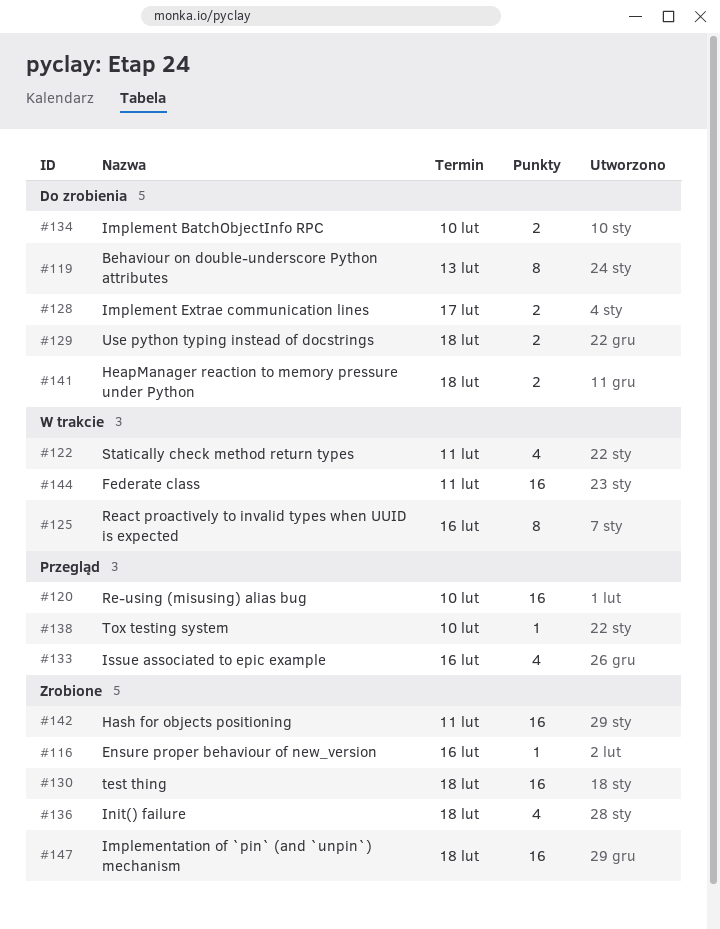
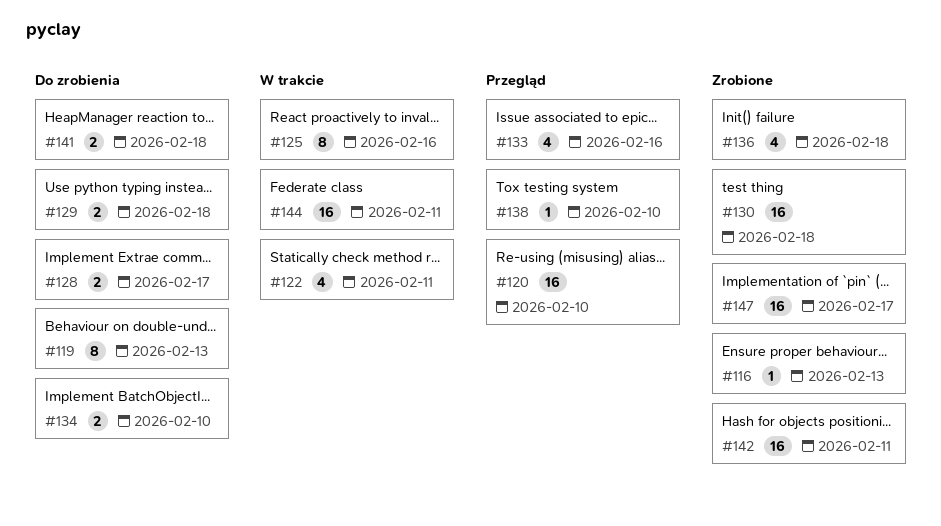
#116, due: Feb 16 -> Feb 13
#147, due: Feb 18 -> Feb 17

